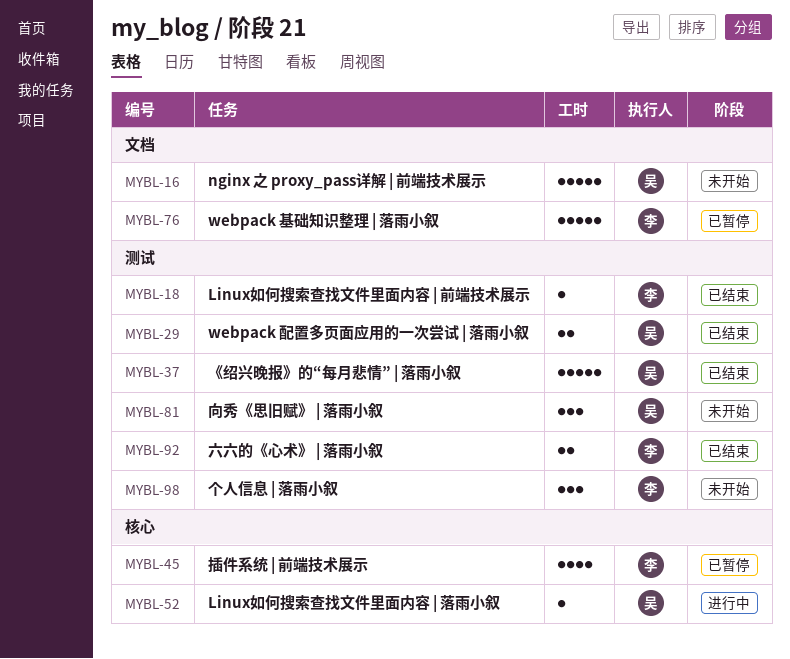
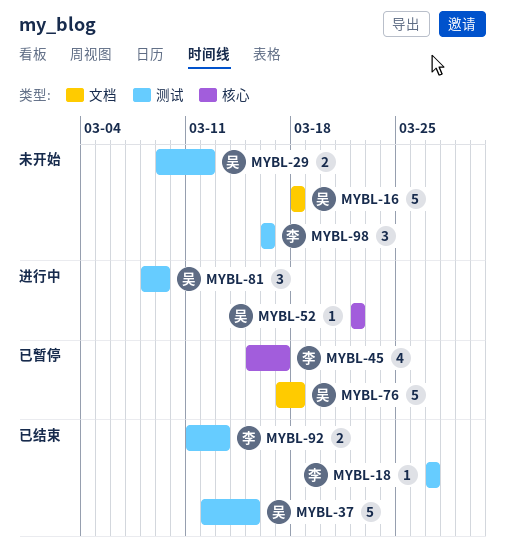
MYBL-29, status: 已结束 -> 未开始
MYBL-76, owner: 李 -> 吴
MYBL-81, status: 未开始 -> 进行中

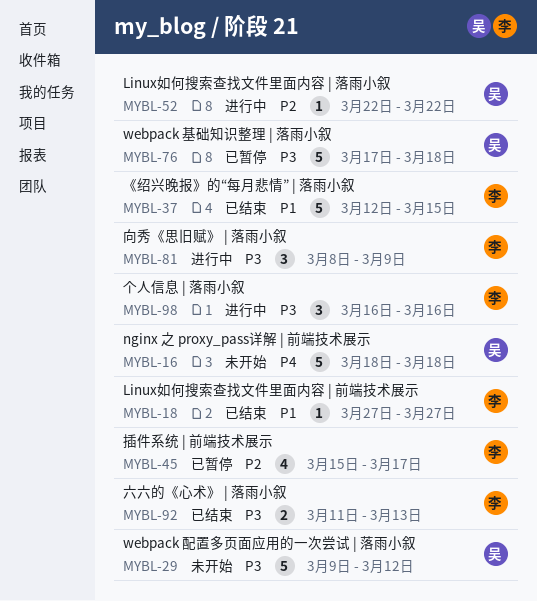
MYBL-29, estimate: 2 -> 5
MYBL-37, owner: 吴 -> 李
MYBL-81, owner: 吴 -> 李
MYBL-98, status: 未开始 -> 进行中

